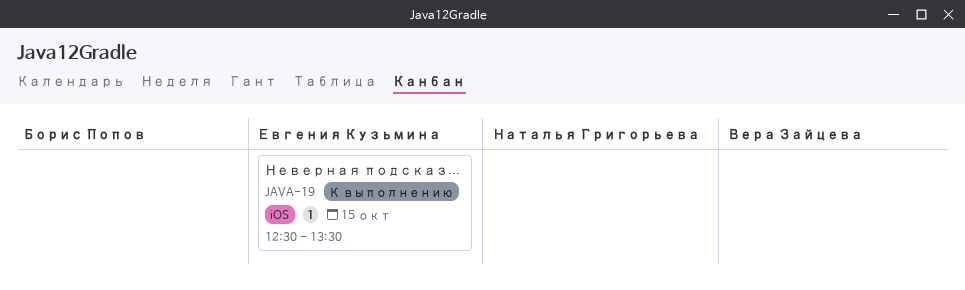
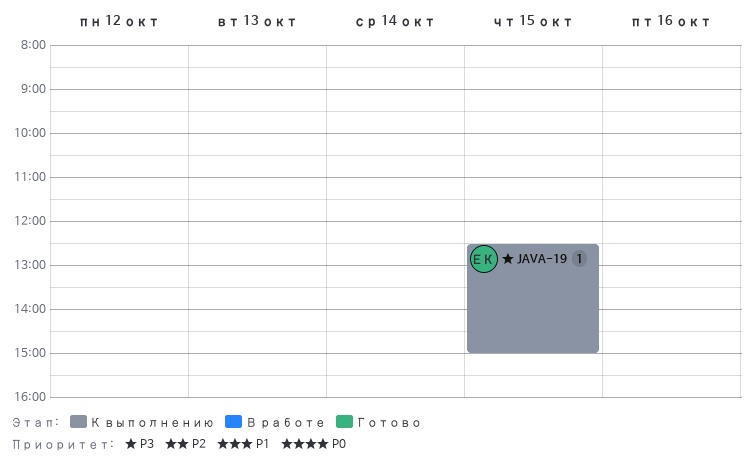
JAVA-19, ends: 13:30 -> 15:00

